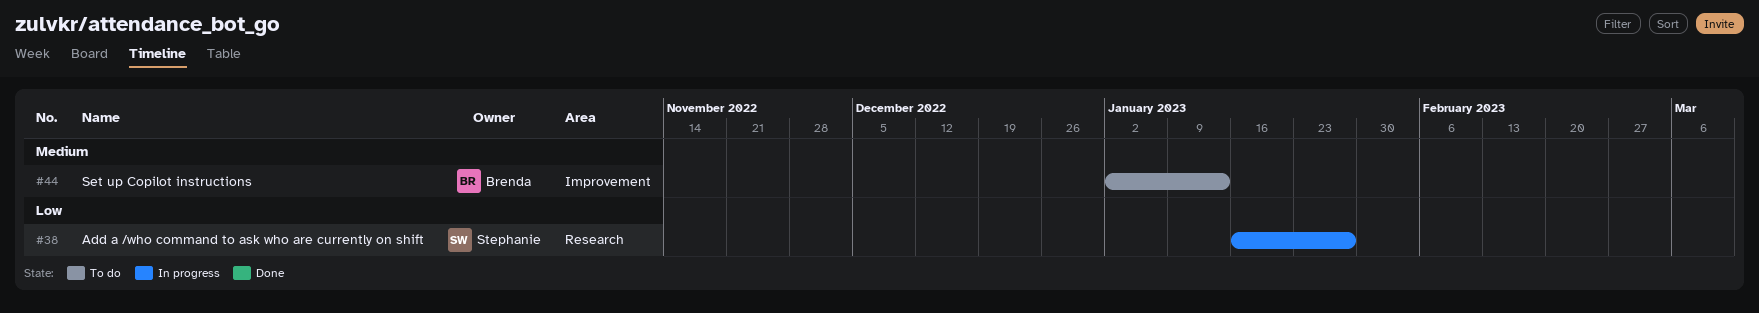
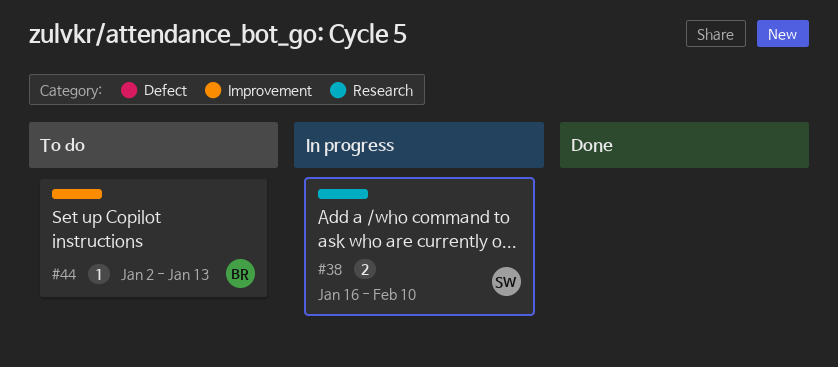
#38, due: Jan 27 -> Feb 10

